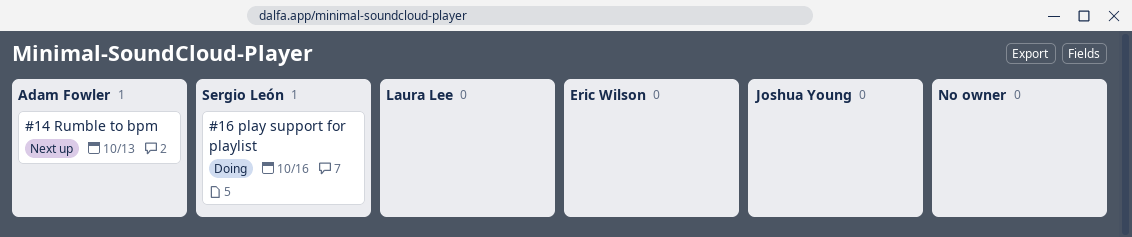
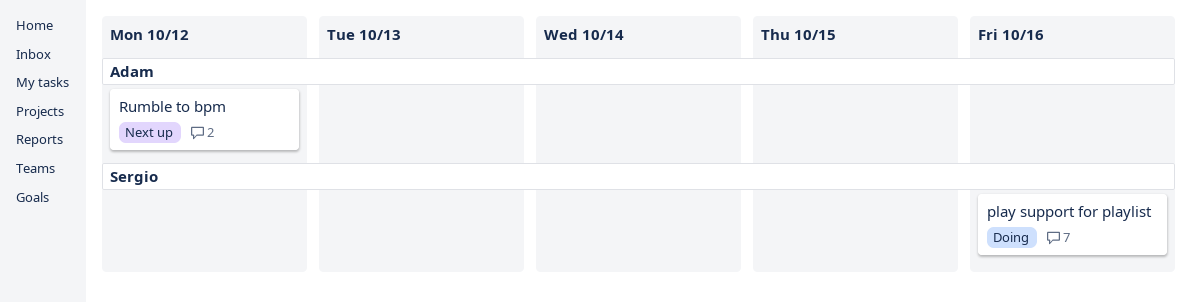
Rumble to bpm, due: Oct 13 -> Oct 12

